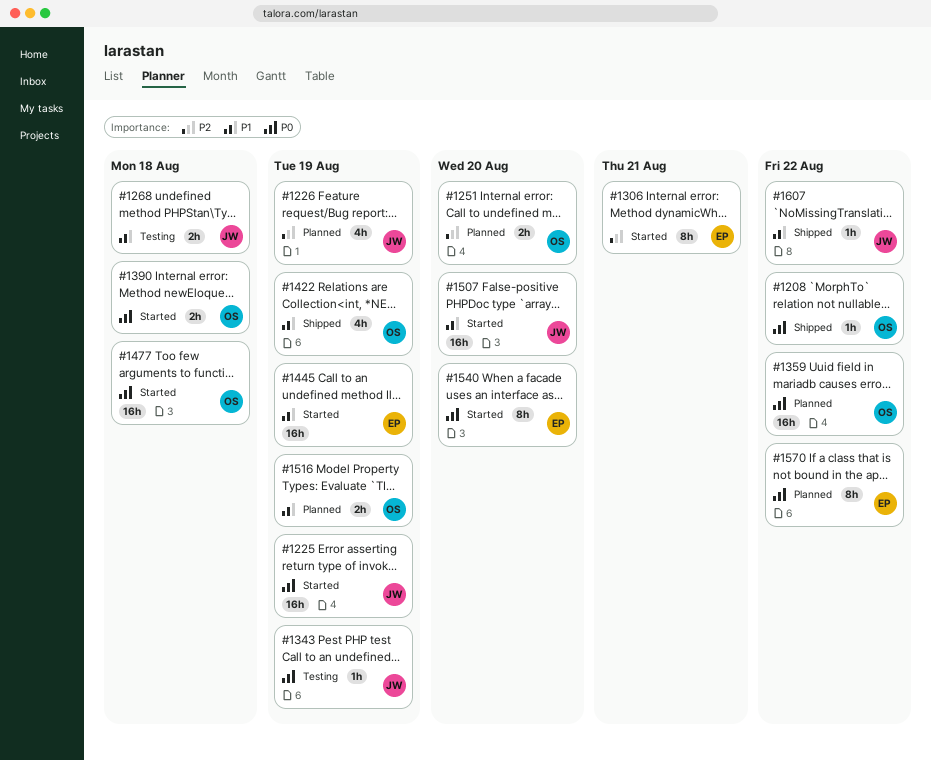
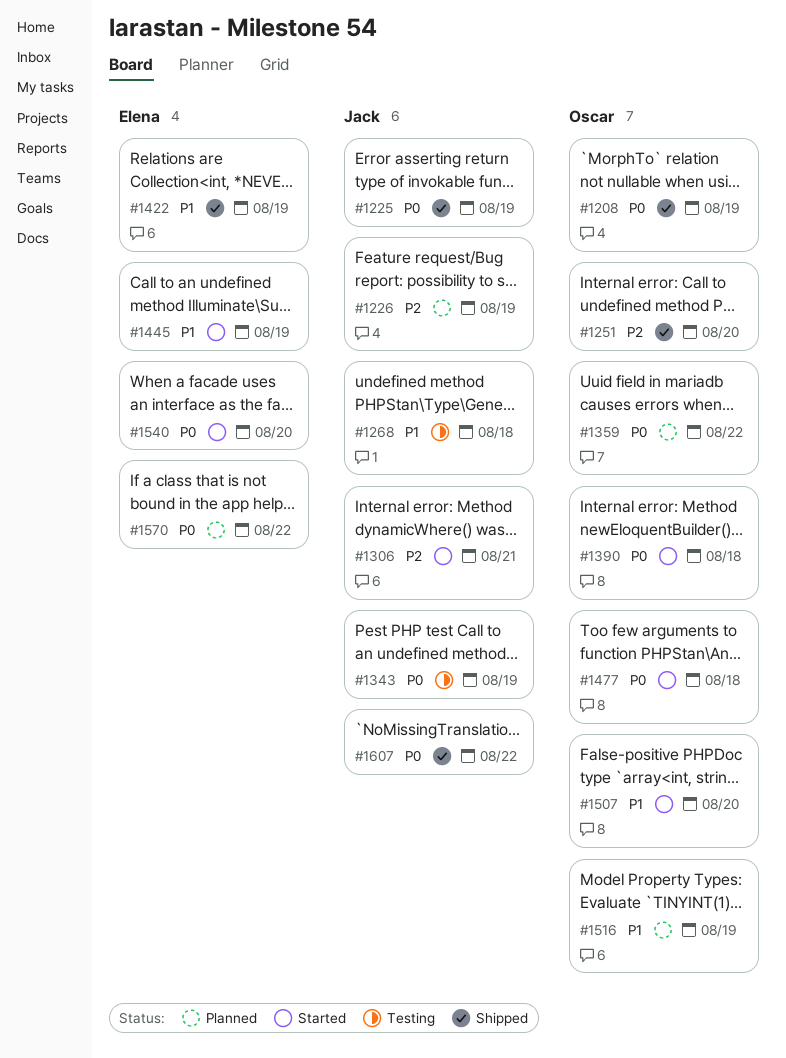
#1208, due: Aug 22 -> Aug 19
#1225, status: Started -> Shipped
#1251, status: Planned -> Shipped
#1306, owner: Elena -> Jack
#1422, owner: Oscar -> Elena
#1507, owner: Jack -> Oscar
#1607, priority: P1 -> P0

